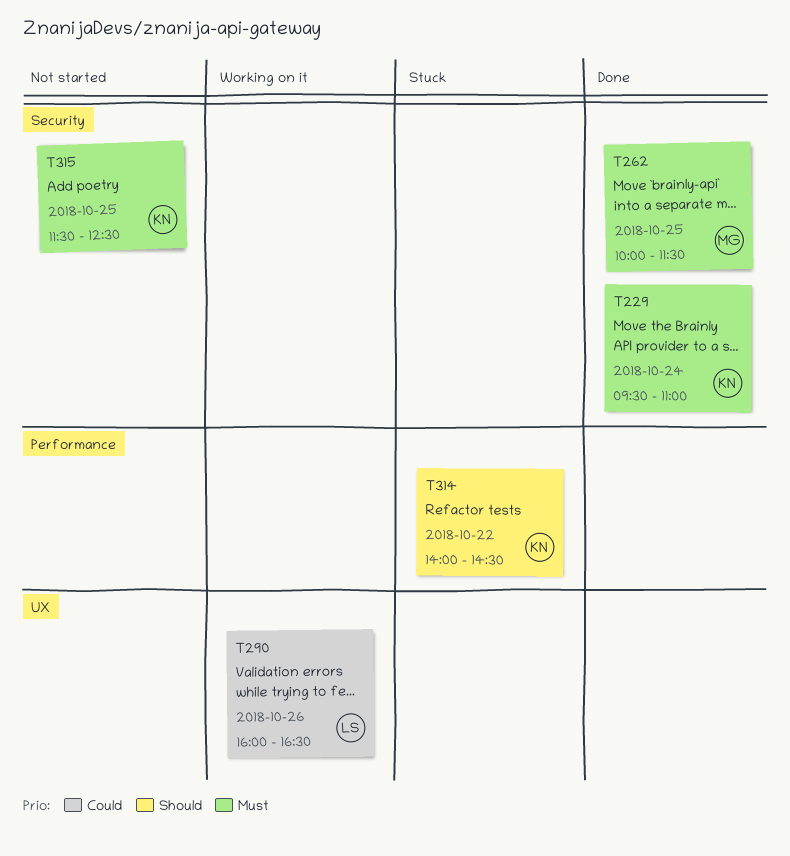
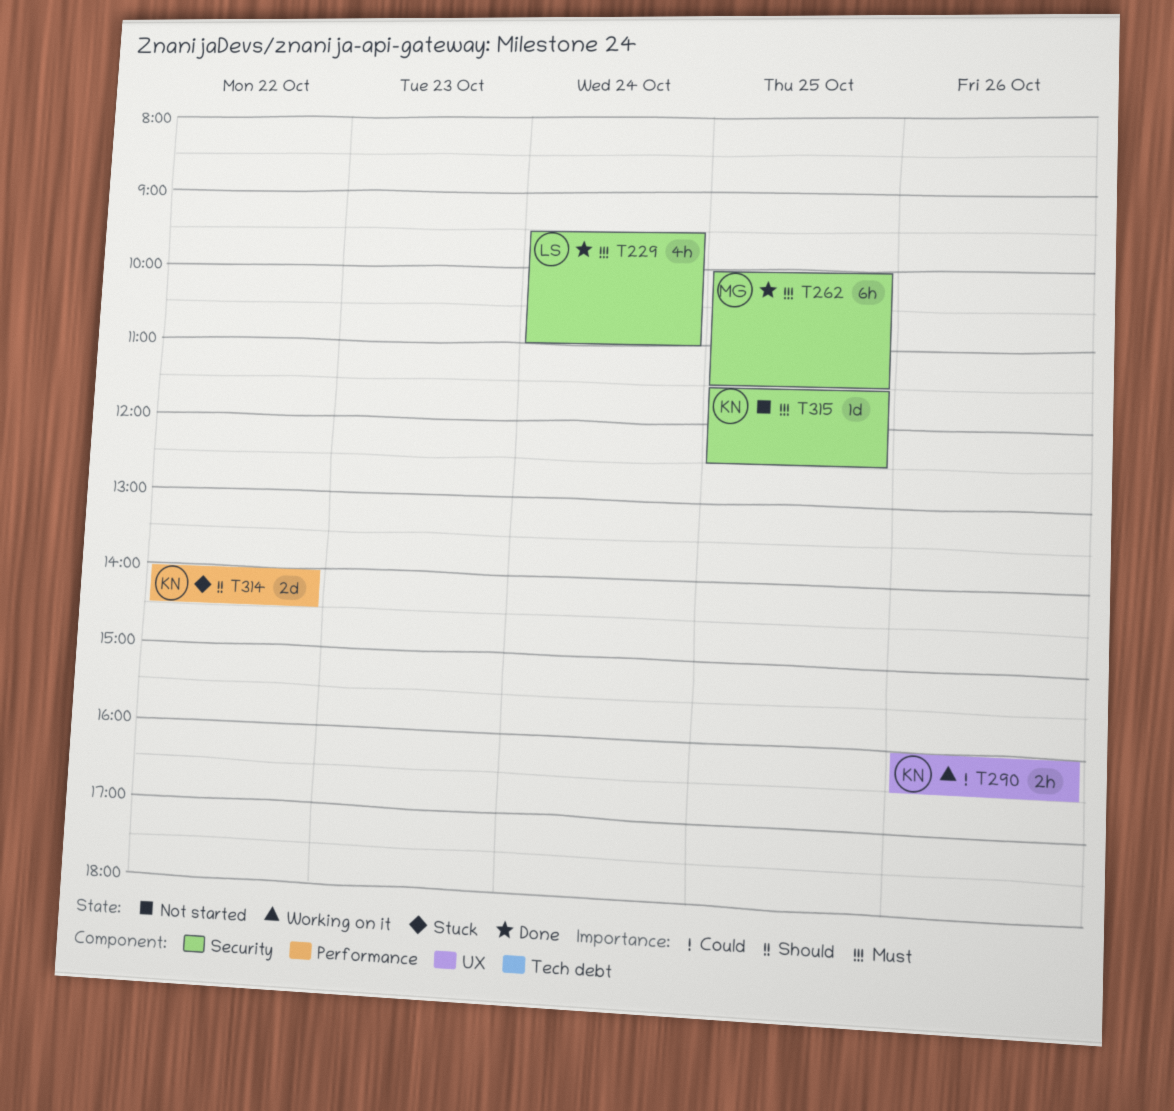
T229, owner: KN -> LS
T290, owner: LS -> KN

